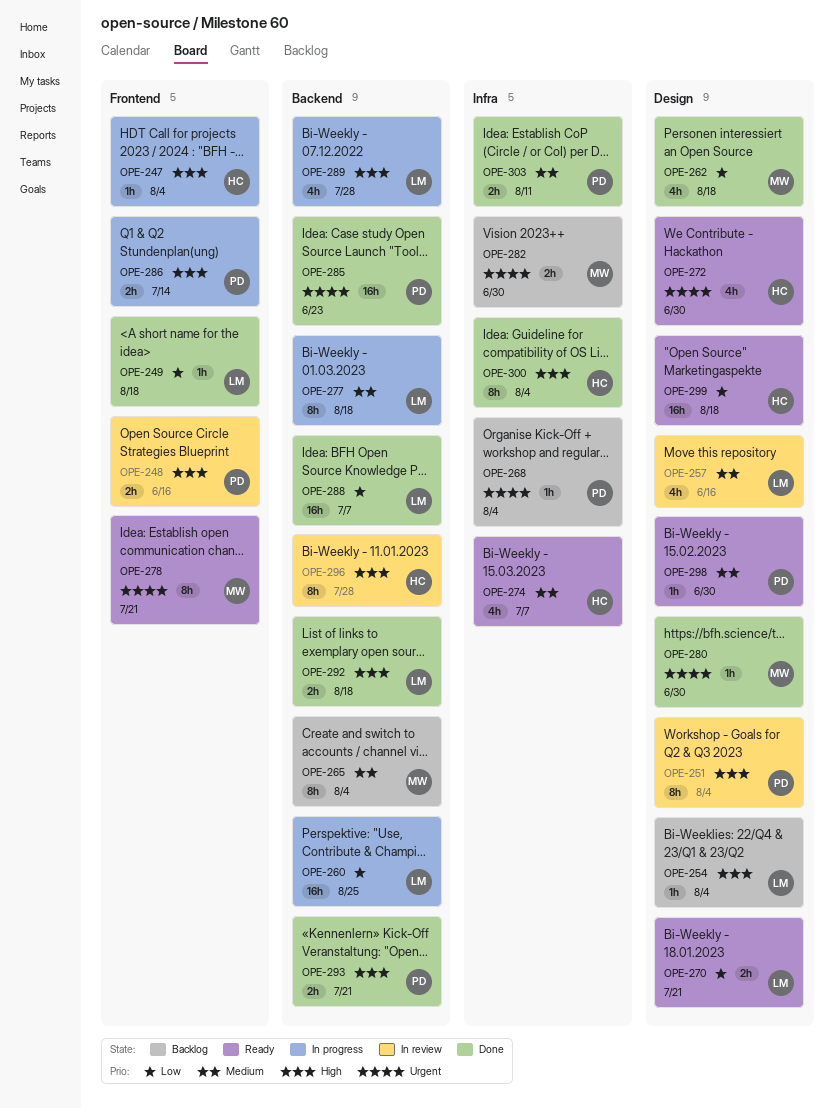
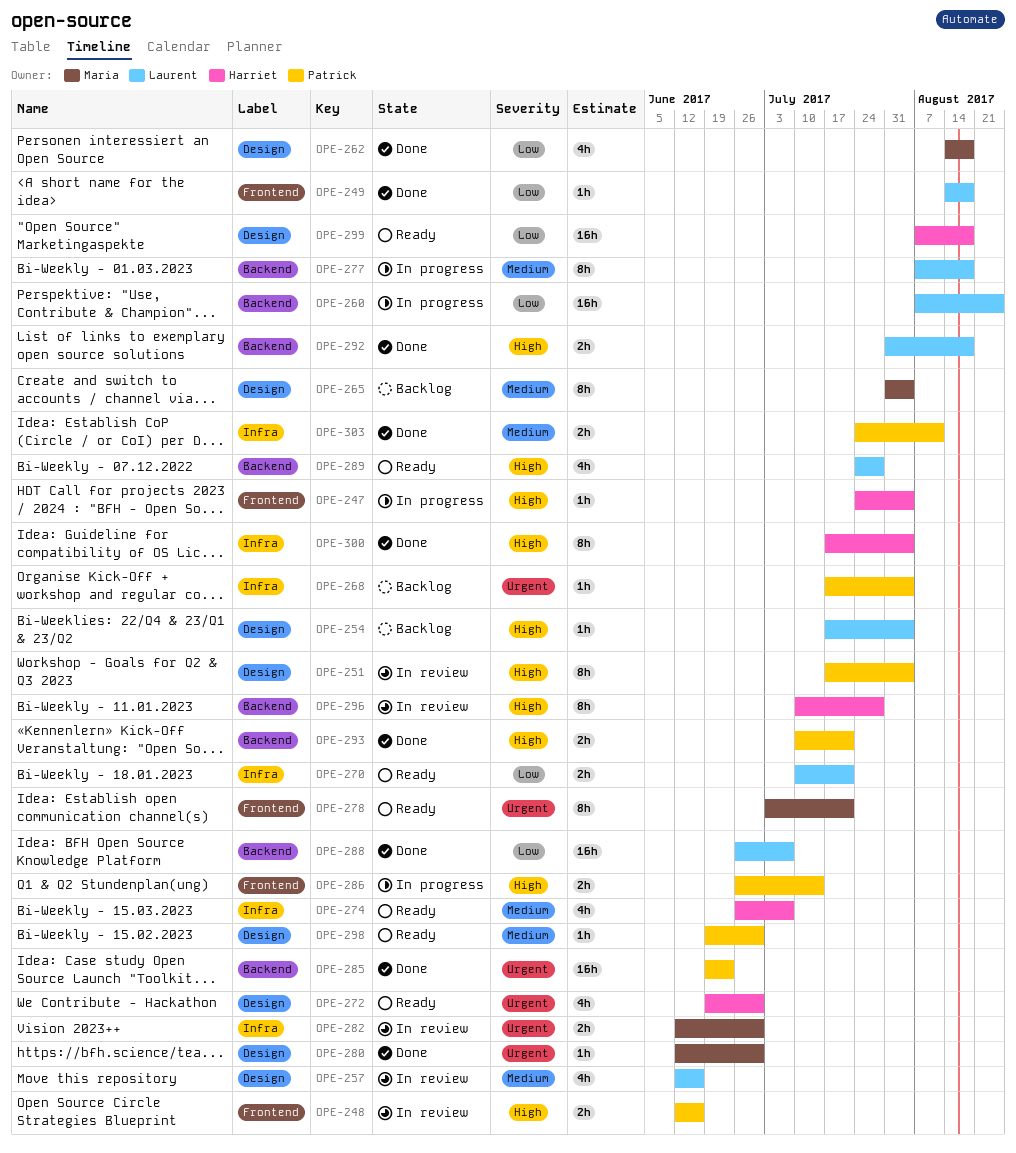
OPE-265, label: Backend -> Design
OPE-270, label: Design -> Infra
OPE-282, status: Backlog -> In review
OPE-289, status: In progress -> Ready

